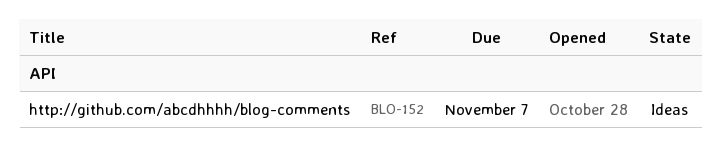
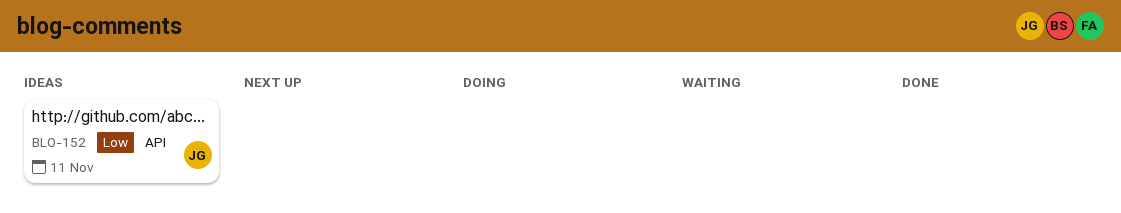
BLO-152, due: Nov 7 -> Nov 11

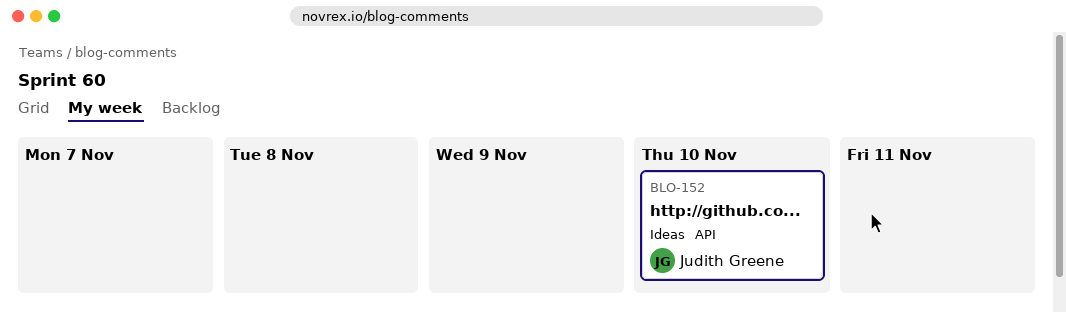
BLO-152, due: Nov 11 -> Nov 10

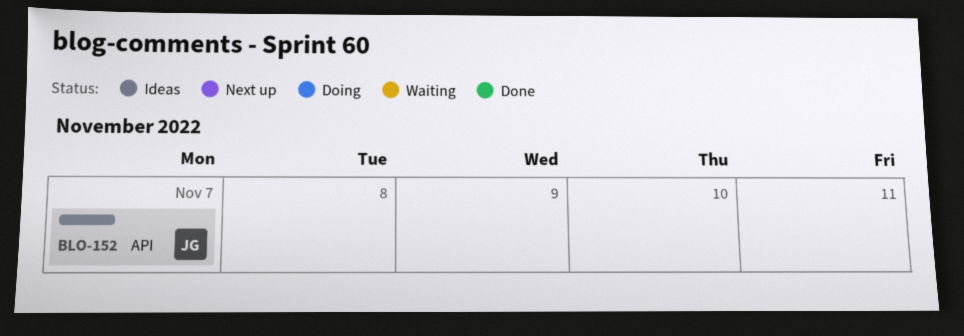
BLO-152, due: Nov 10 -> Nov 7

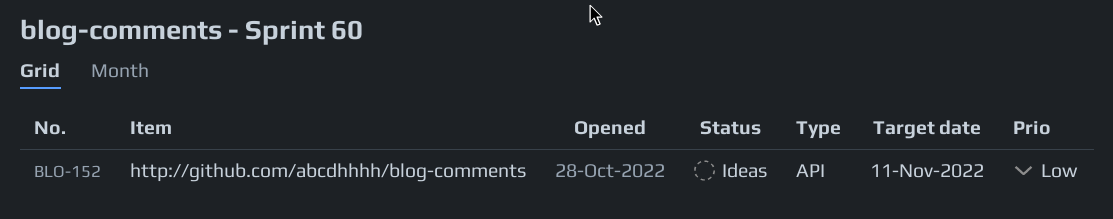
BLO-152, due: Nov 7 -> Nov 11

